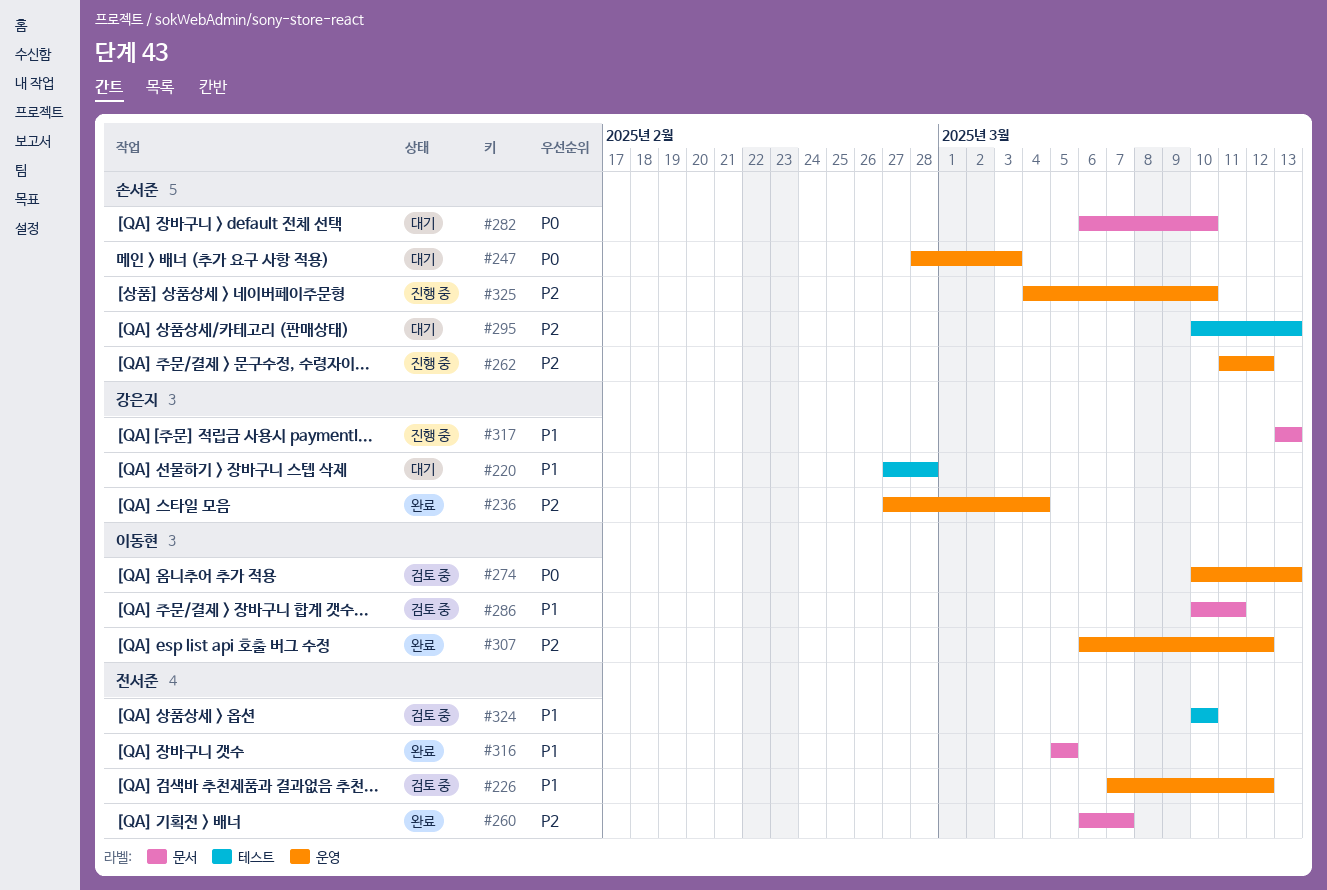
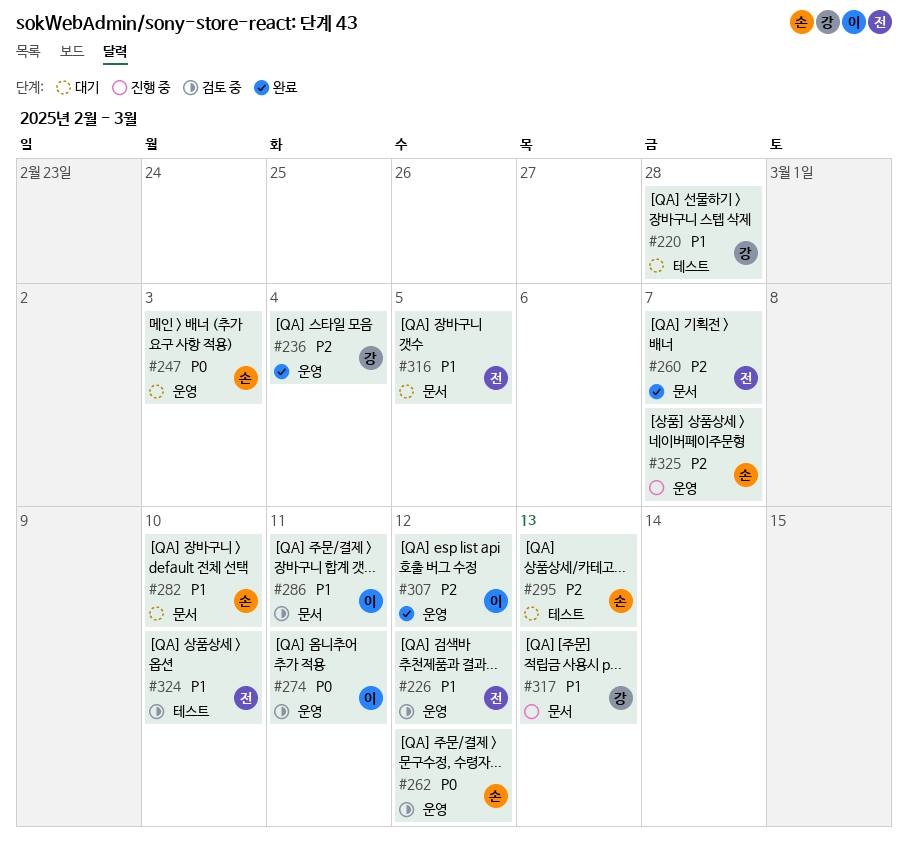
#262, status: 진행 중 -> 검토 중
#262, priority: P2 -> P0
#274, due: Mar 13 -> Mar 11
#282, priority: P0 -> P1
#316, status: 완료 -> 대기
#325, due: Mar 10 -> Mar 7

